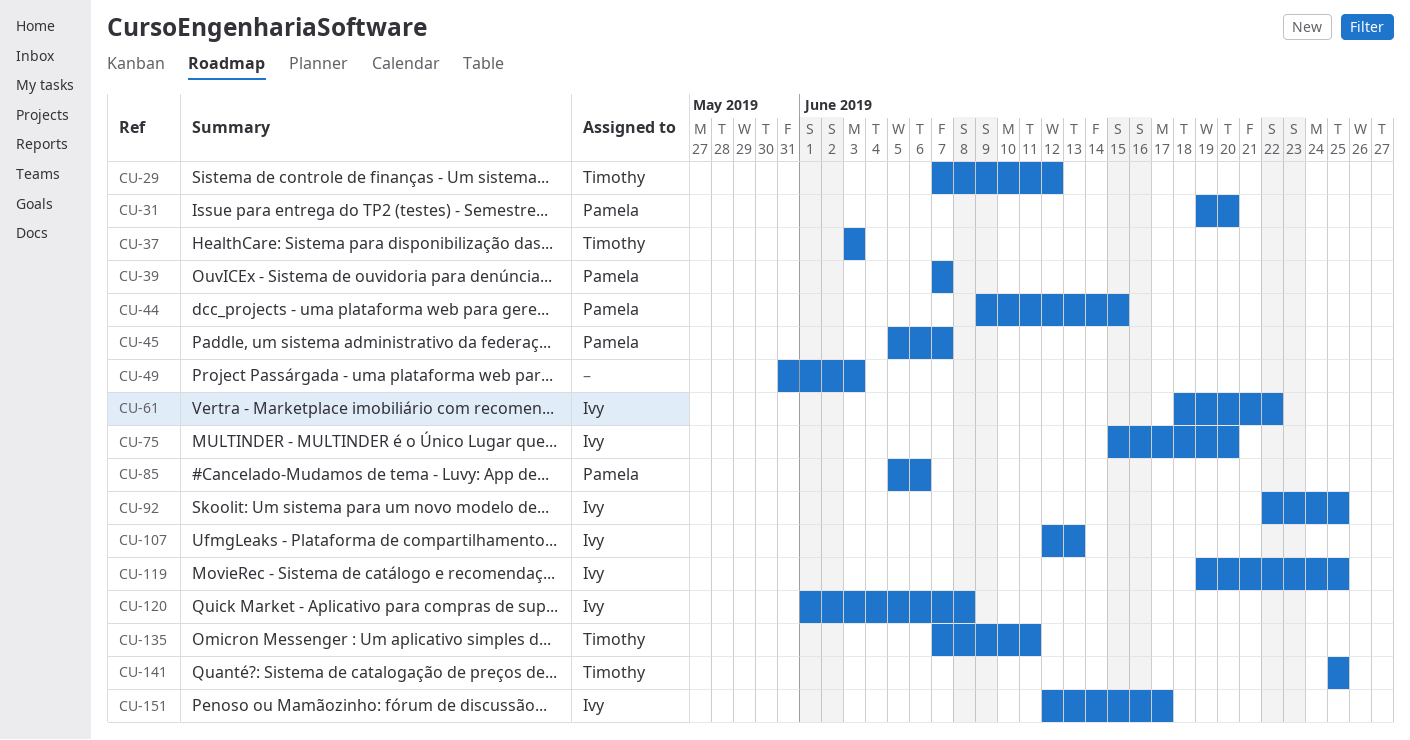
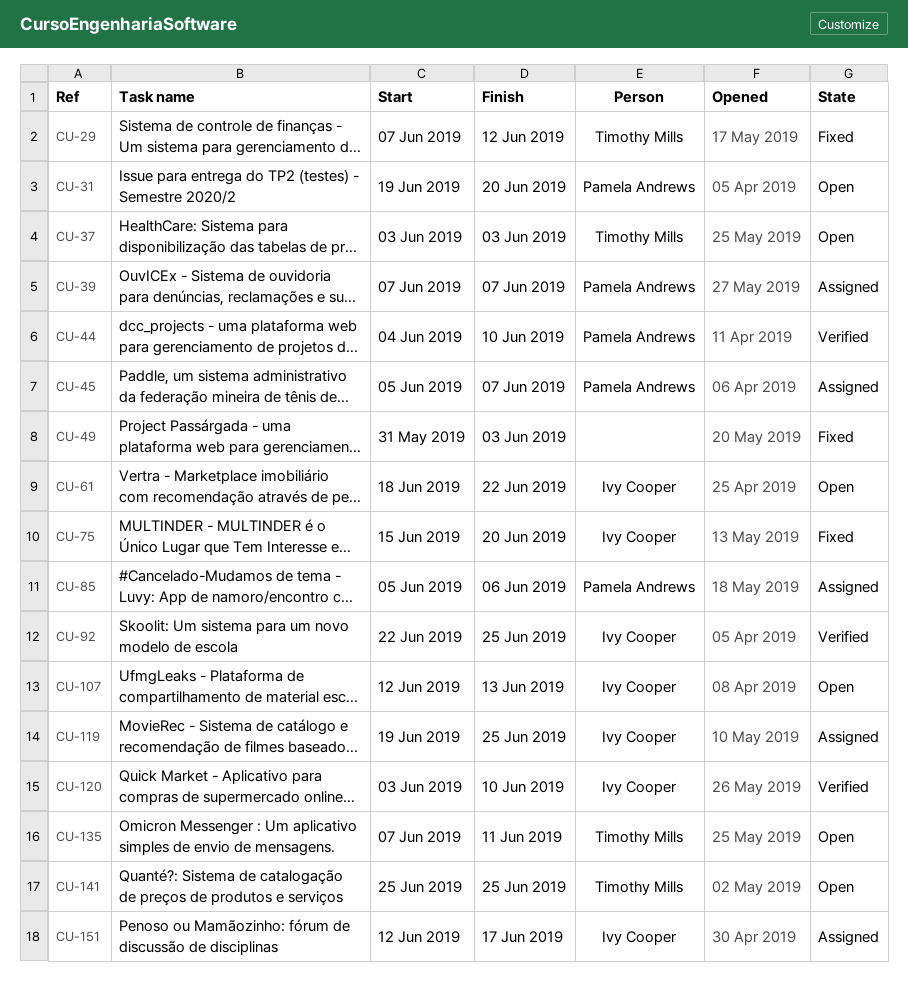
CU-44, start: Jun 9 -> Jun 4
CU-44, due: Jun 15 -> Jun 10
CU-120, start: Jun 1 -> Jun 3
CU-120, due: Jun 8 -> Jun 10

